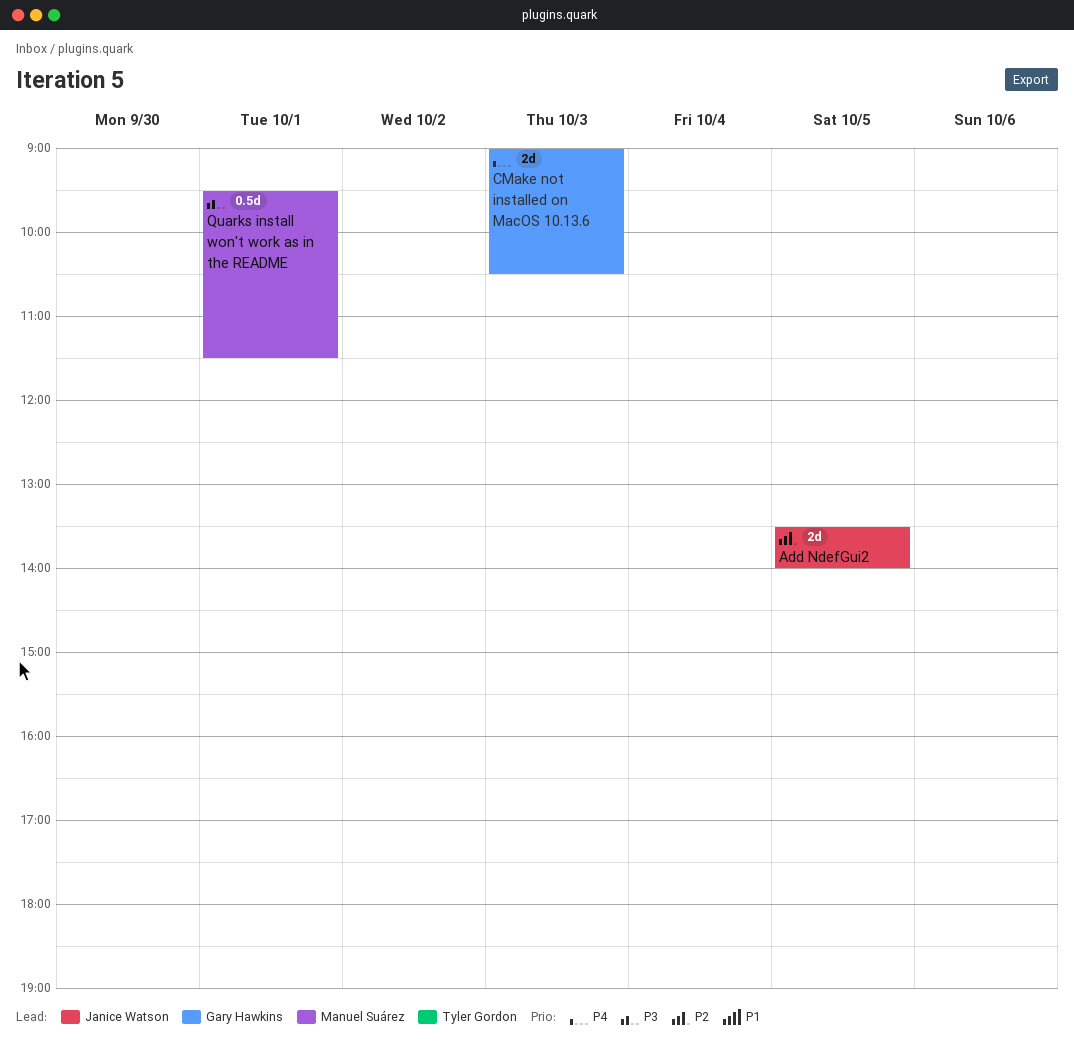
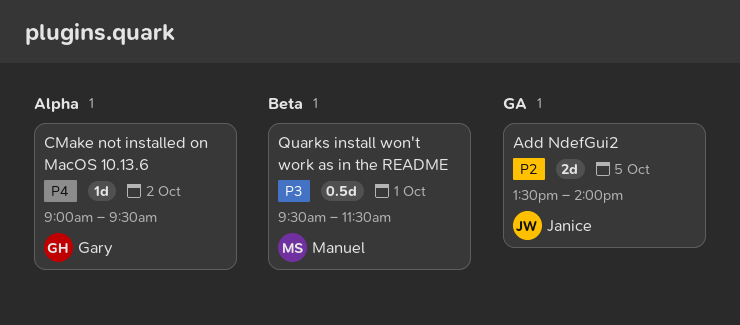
CMake not installed on MacOS 10.13.6, estimate: 2d -> 1d
CMake not installed on MacOS 10.13.6, day: Oct 3 -> Oct 2
CMake not installed on MacOS 10.13.6, ends: 10:30 -> 09:30

